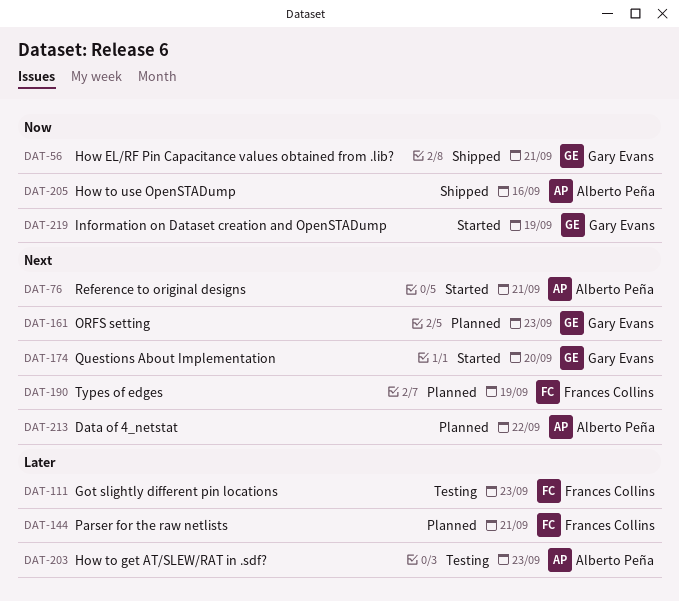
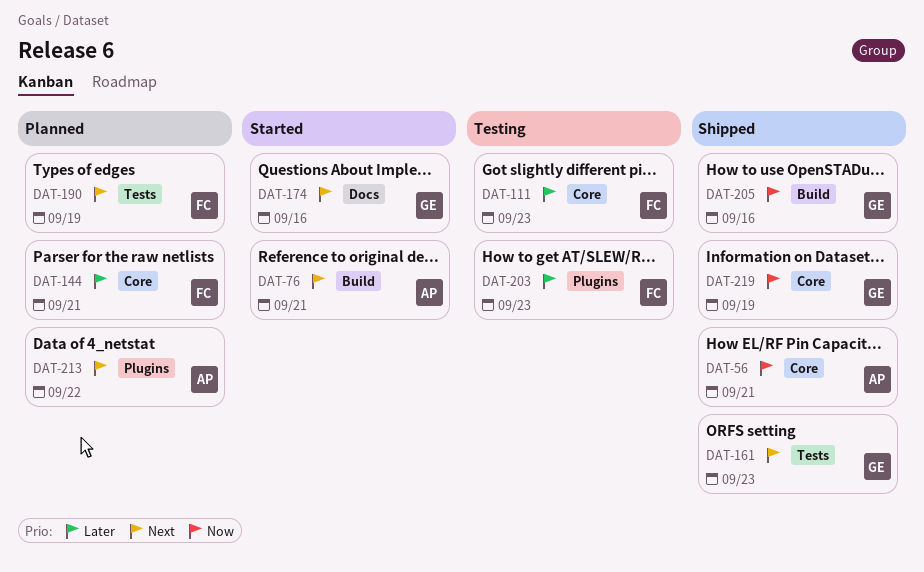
DAT-56, owner: Gary Evans -> Alberto Peña
DAT-161, status: Planned -> Shipped
DAT-174, due: Sep 20 -> Sep 16
DAT-203, owner: Alberto Peña -> Frances Collins
DAT-205, owner: Alberto Peña -> Gary Evans
DAT-219, status: Started -> Shipped

